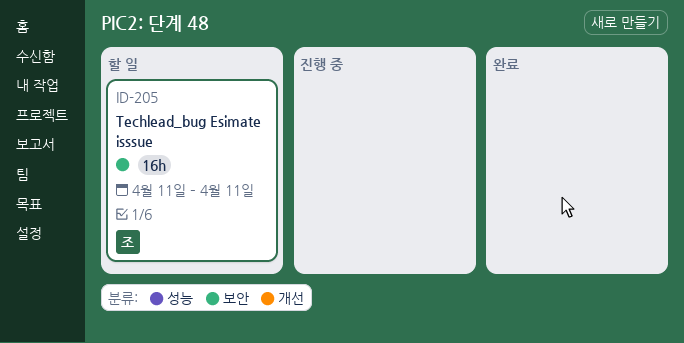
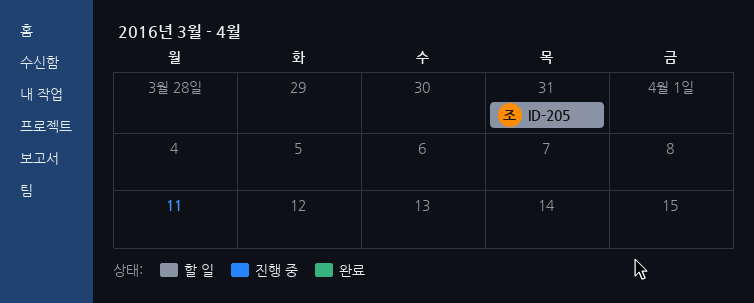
ID-205, start: Apr 11 -> Mar 31
ID-205, due: Apr 11 -> Mar 31

